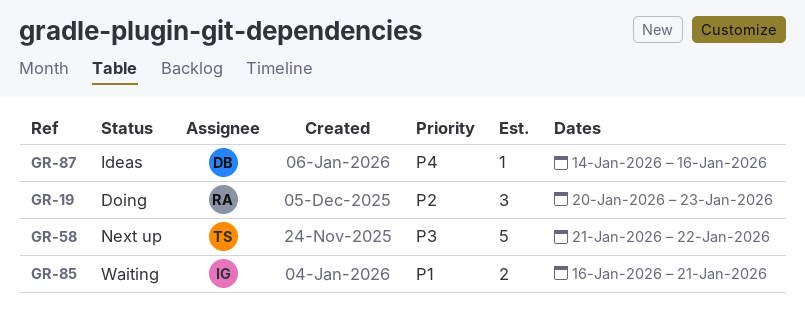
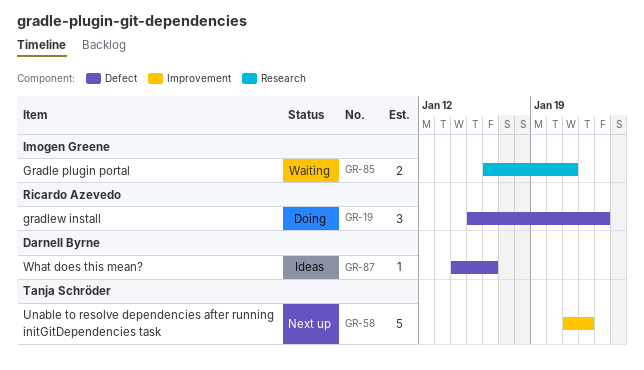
GR-19, start: Jan 20 -> Jan 15

